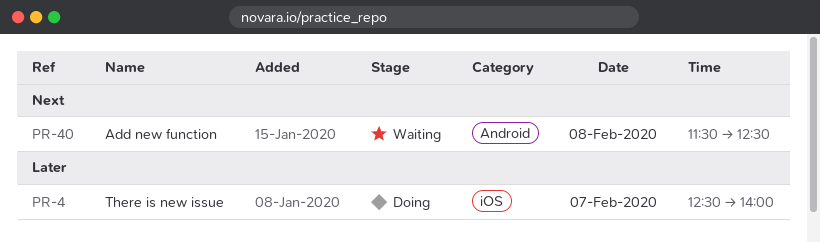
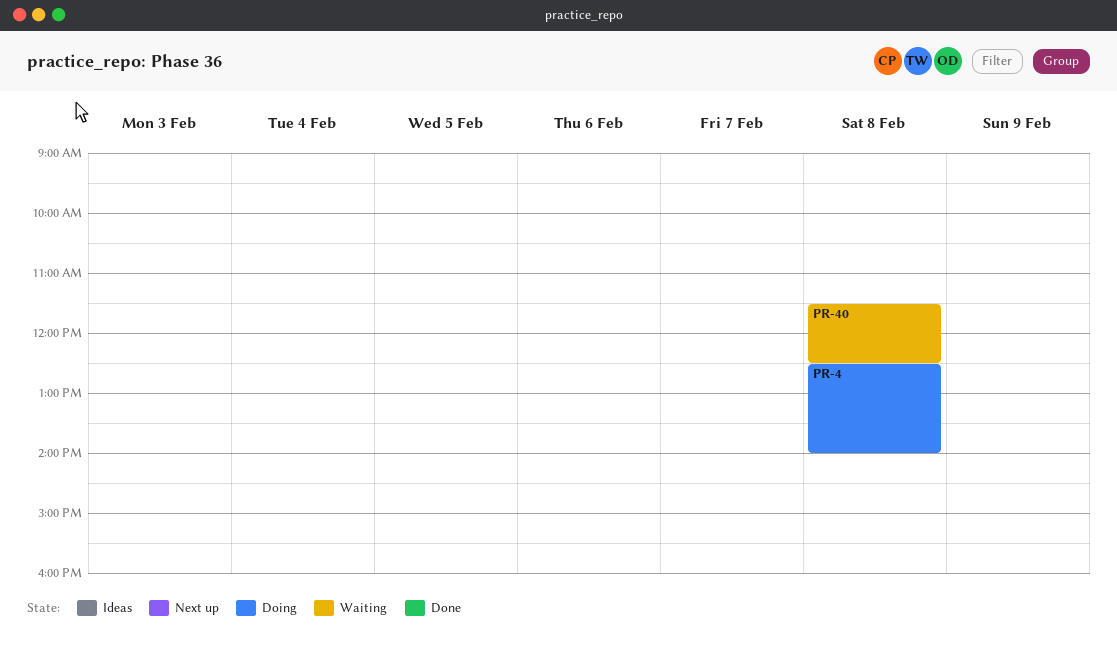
PR-4, day: Feb 7 -> Feb 8

